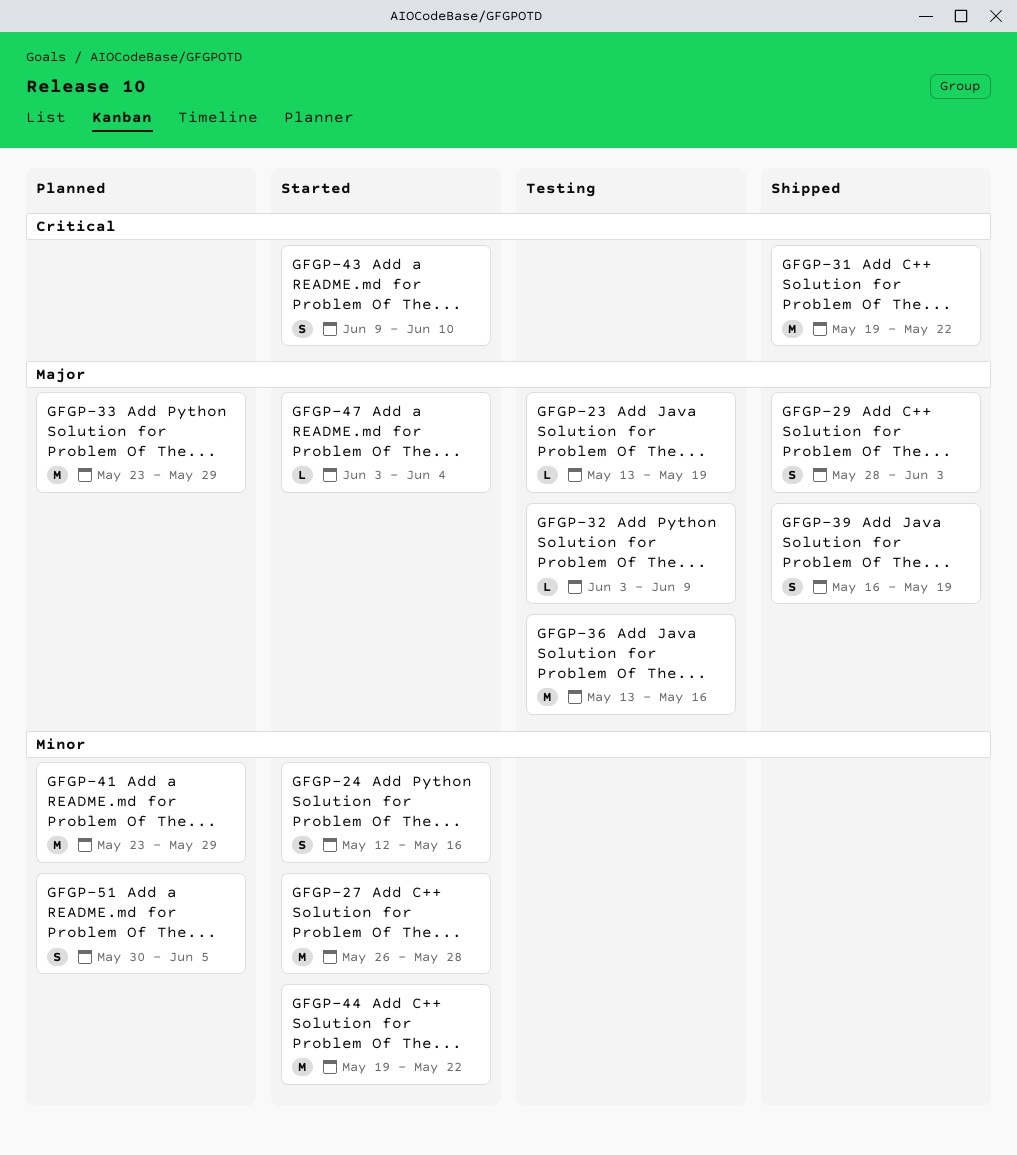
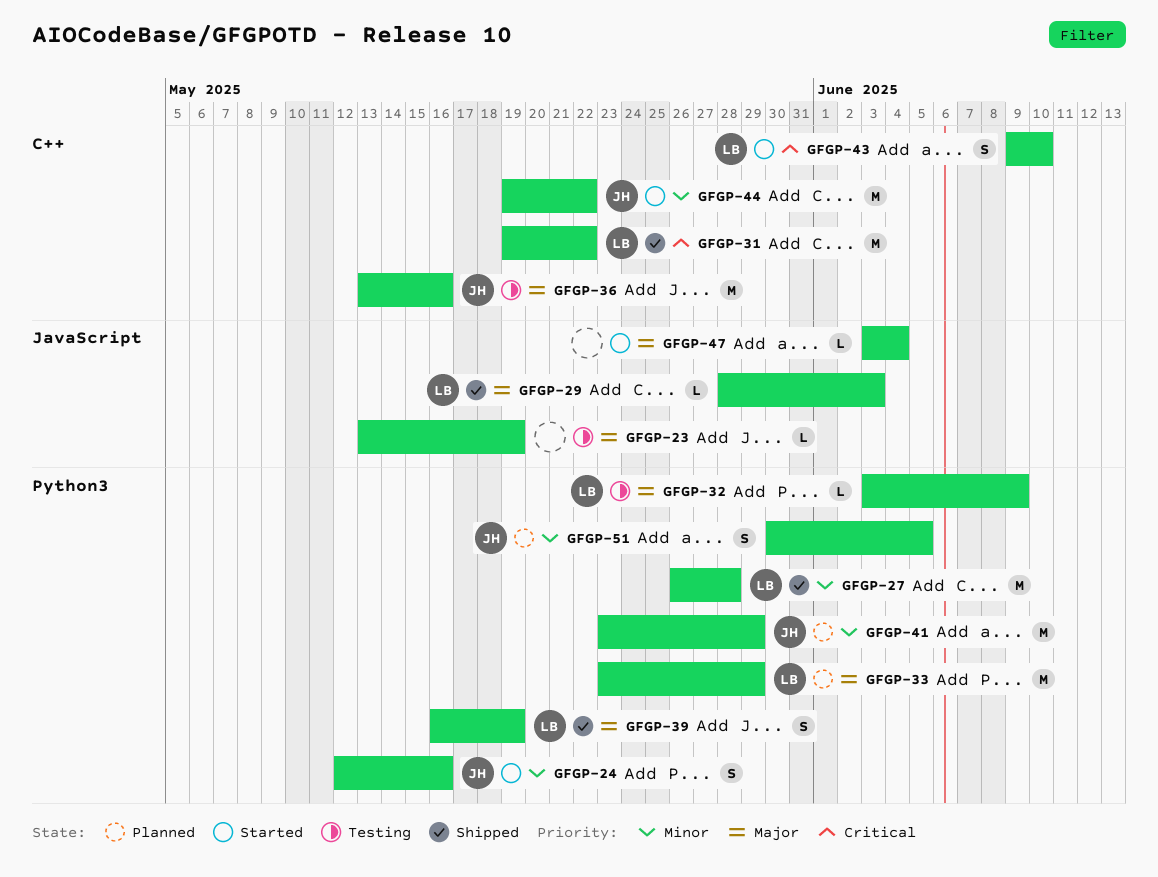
GFGP-27, status: Started -> Shipped
GFGP-29, estimate: S -> L

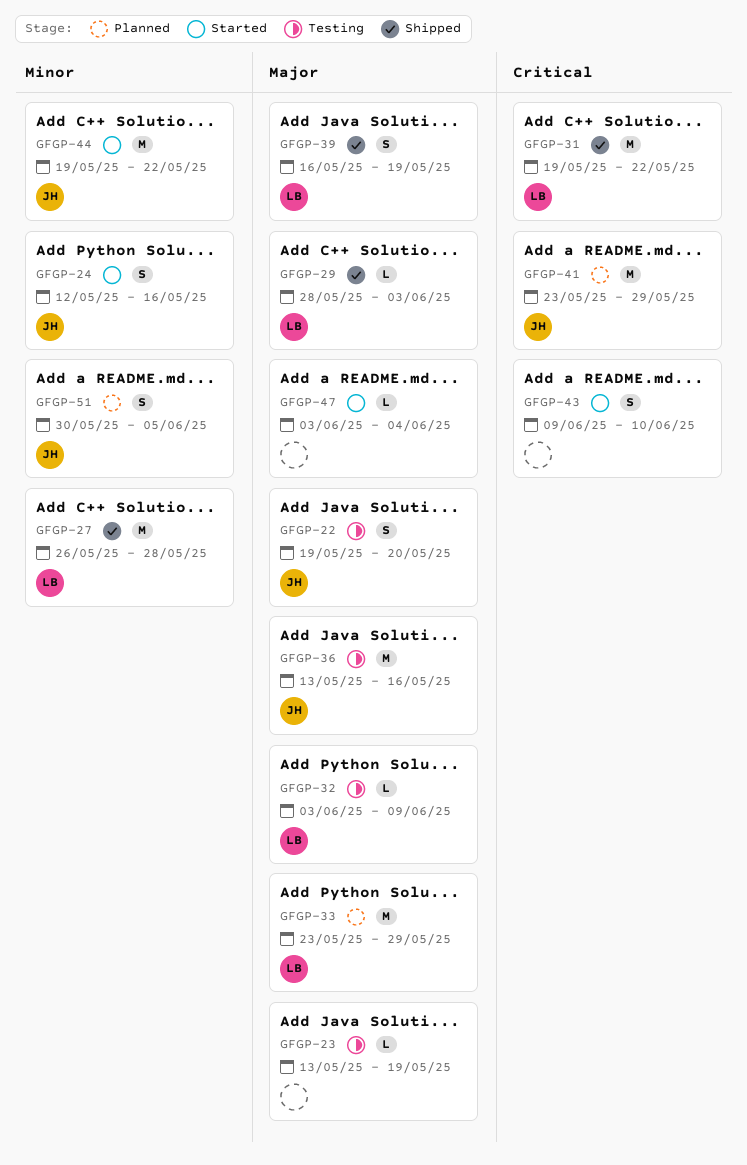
GFGP-22: none -> present
GFGP-41, priority: Minor -> Critical
GFGP-43, owner: LB -> none

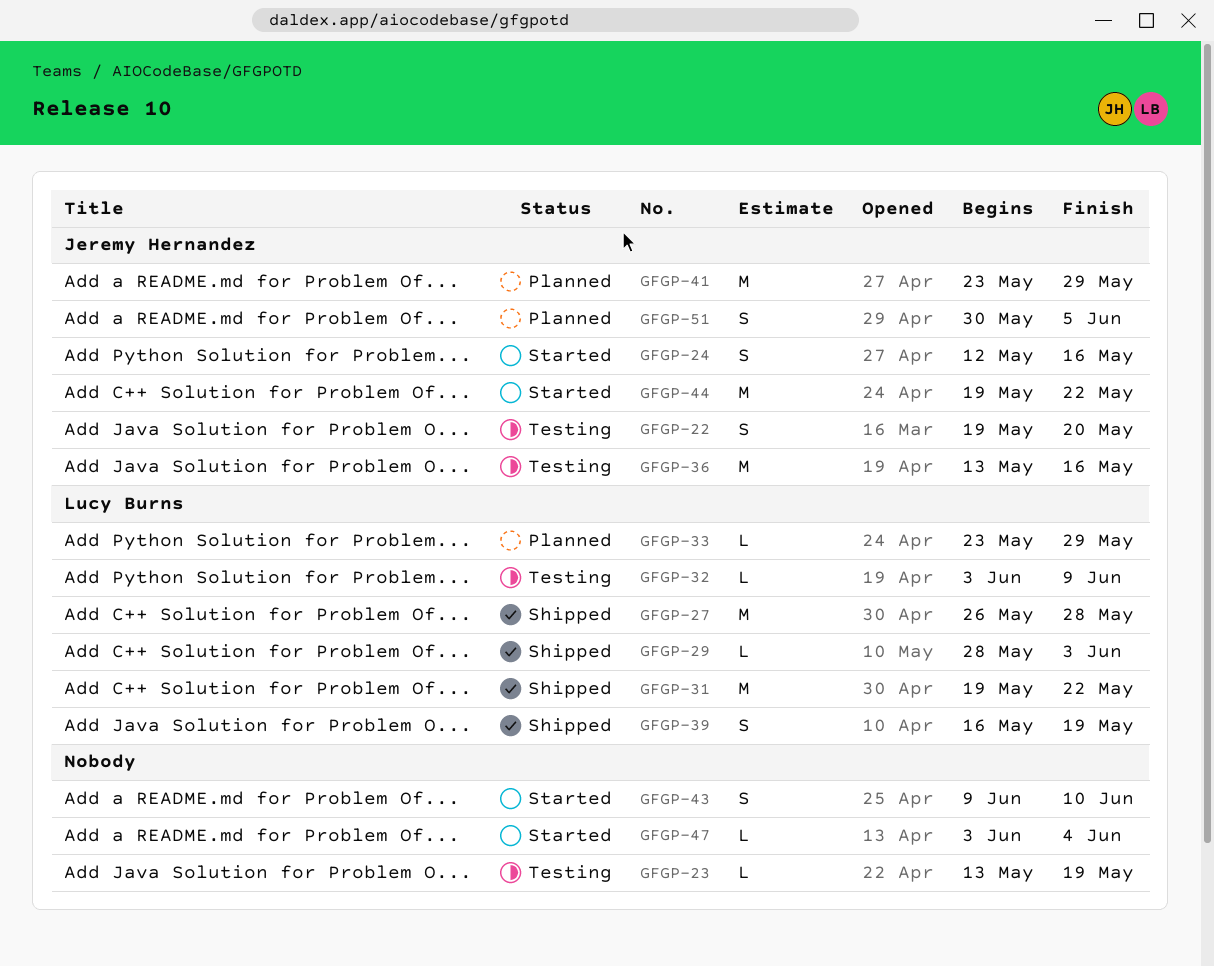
GFGP-33, estimate: M -> L

